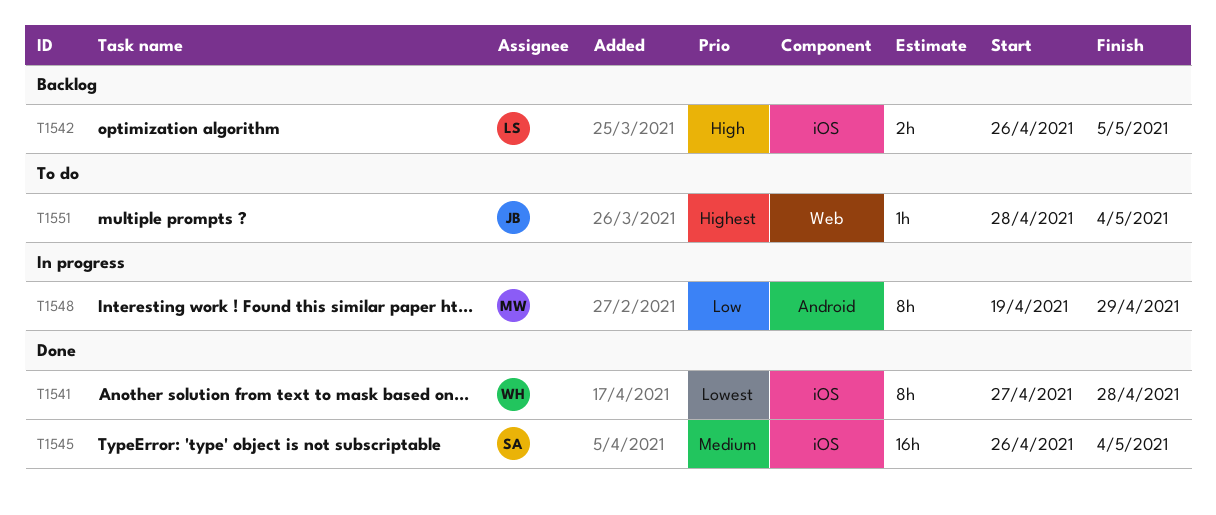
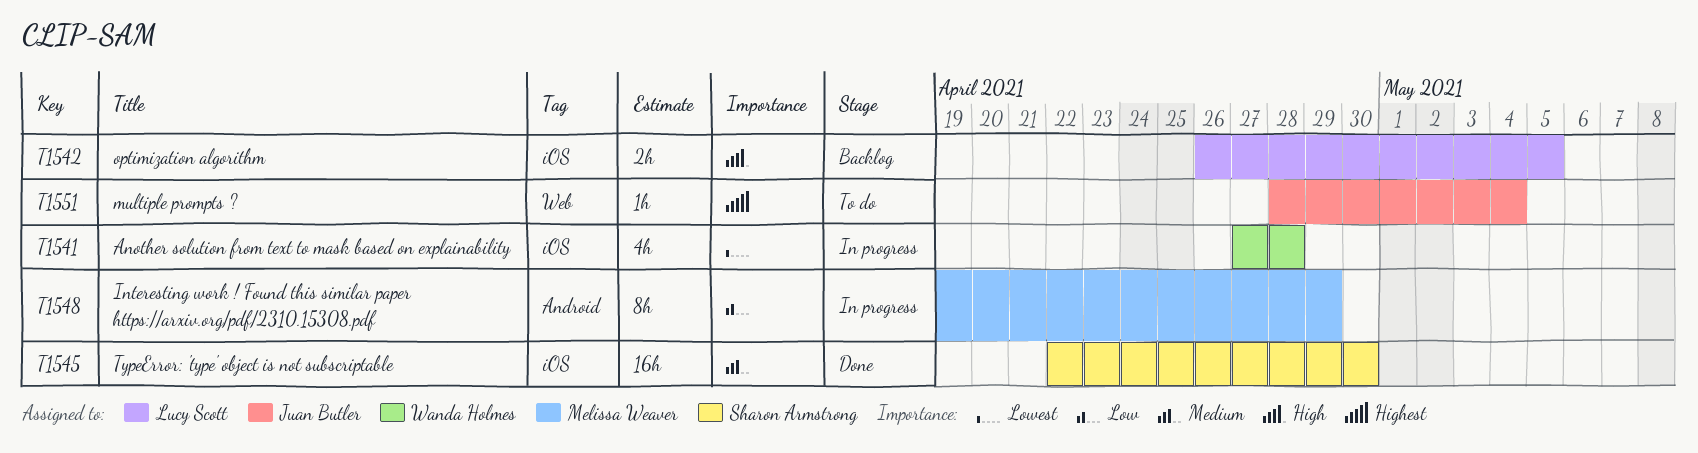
T1541, status: Done -> In progress
T1541, estimate: 8h -> 4h
T1545, start: Apr 26 -> Apr 22
T1545, due: May 4 -> Apr 30

